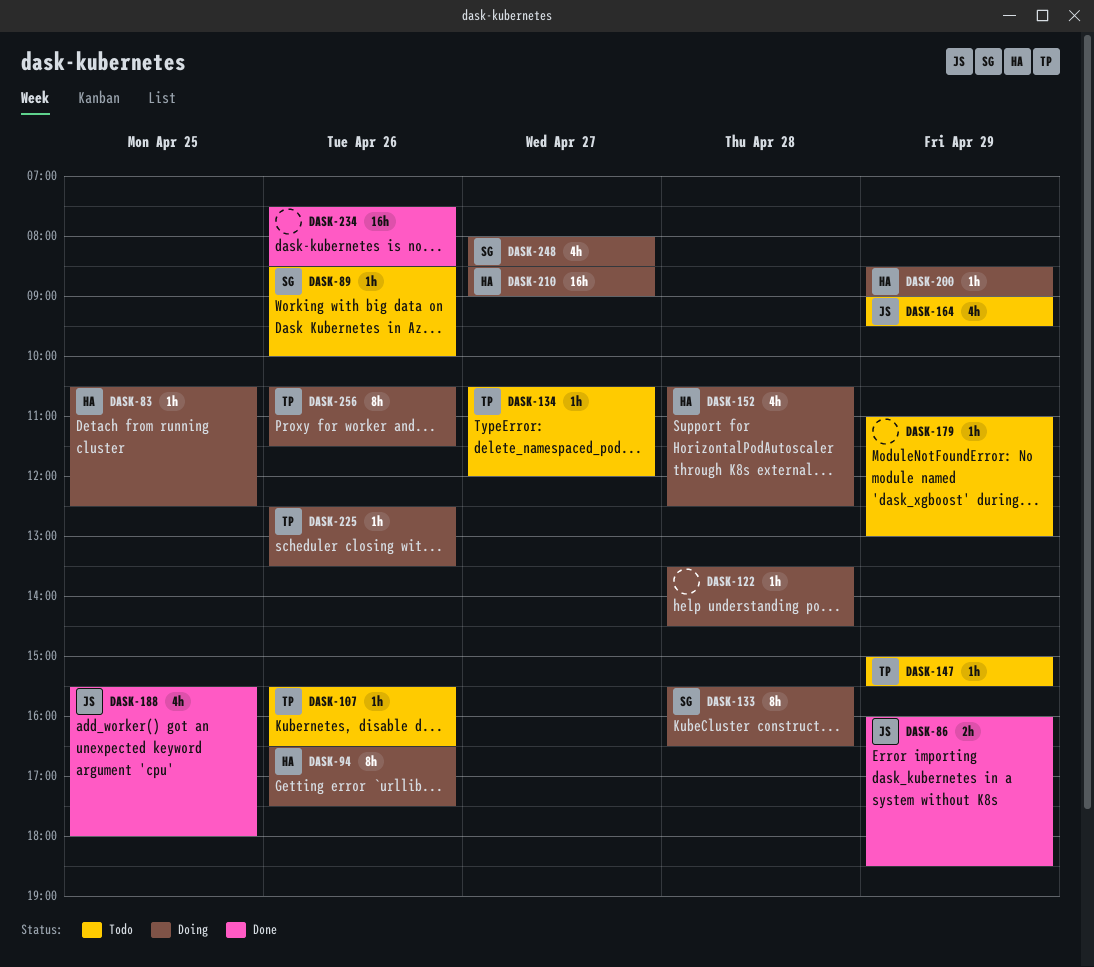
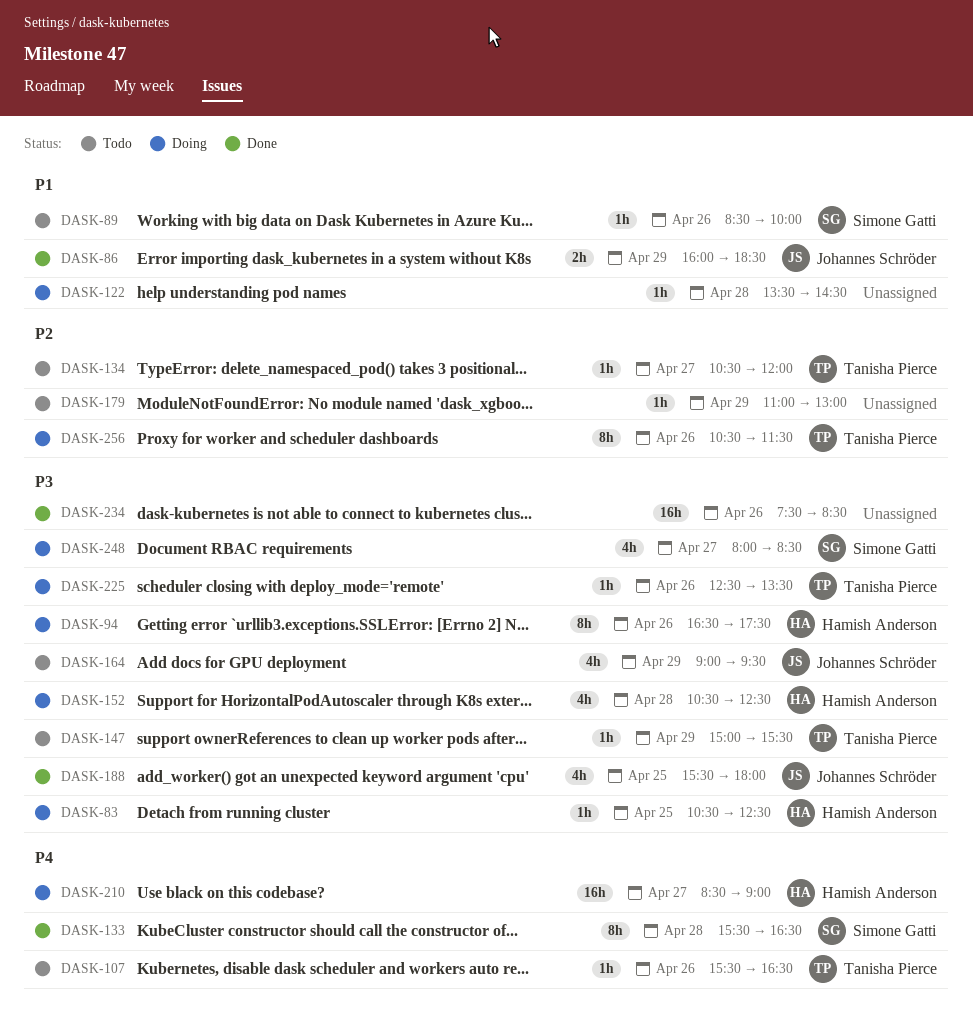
DASK-133, status: Doing -> Done
DASK-200: present -> none

